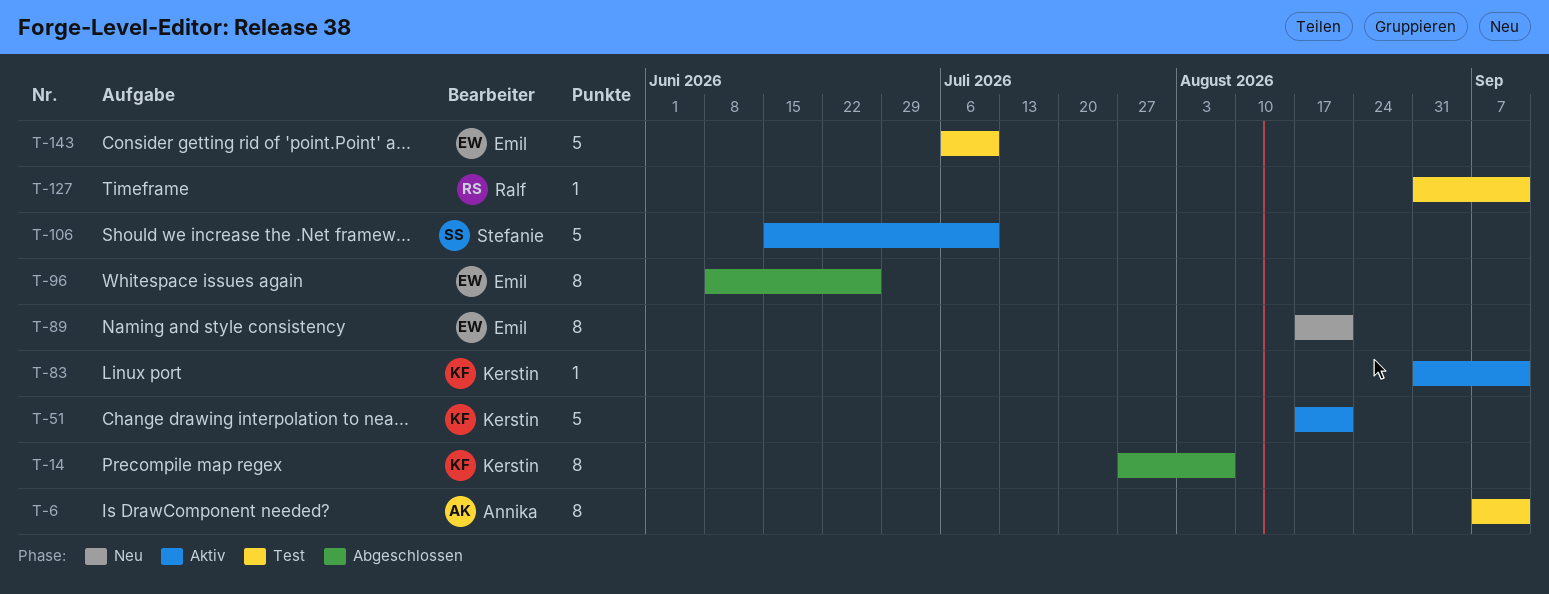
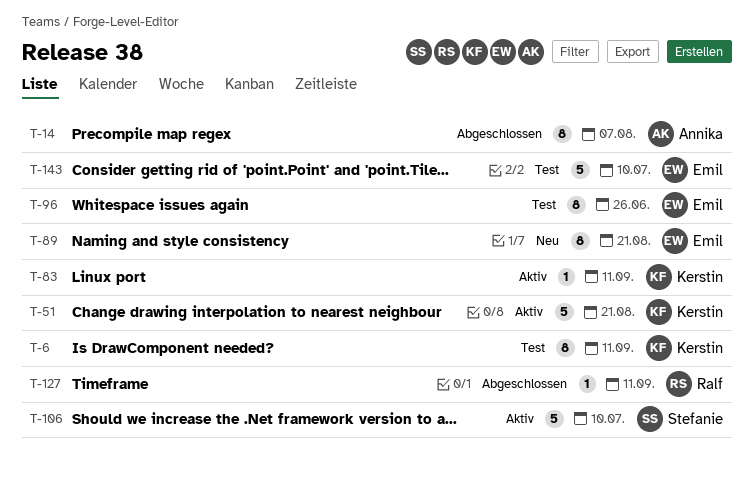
T-6, owner: Annika -> Kerstin
T-14, owner: Kerstin -> Annika
T-96, status: Abgeschlossen -> Test
T-127, status: Test -> Abgeschlossen

